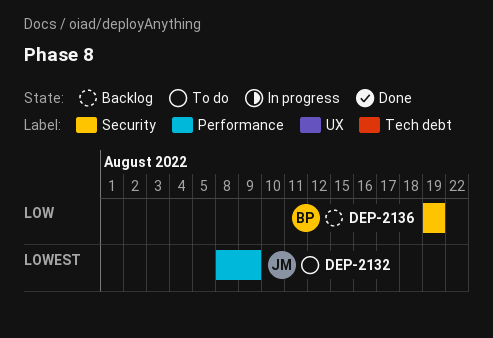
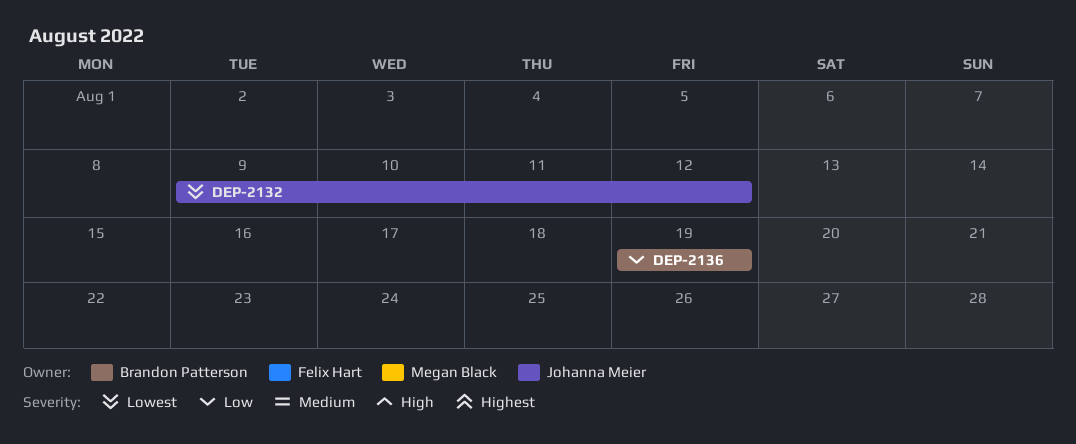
DEP-2132, start: Aug 8 -> Aug 9
DEP-2132, due: Aug 9 -> Aug 12

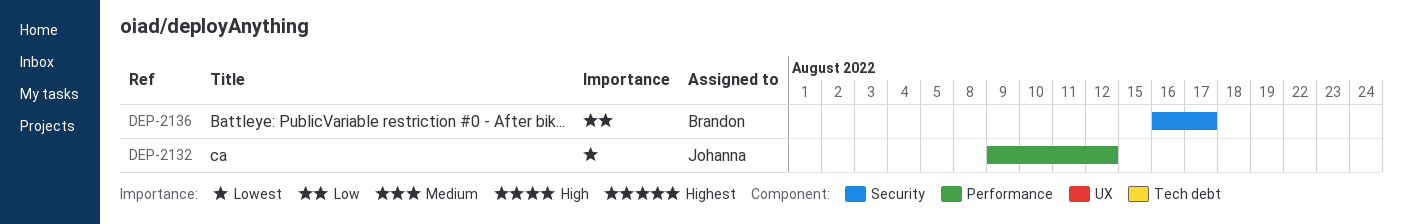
DEP-2136, start: Aug 19 -> Aug 16
DEP-2136, due: Aug 19 -> Aug 17

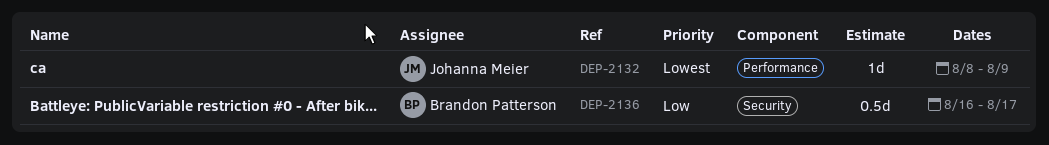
DEP-2132, start: Aug 9 -> Aug 8
DEP-2132, due: Aug 12 -> Aug 9

